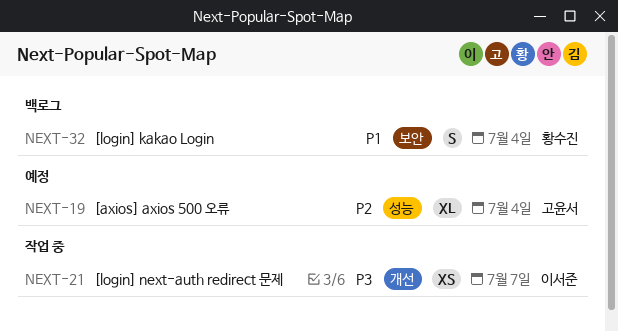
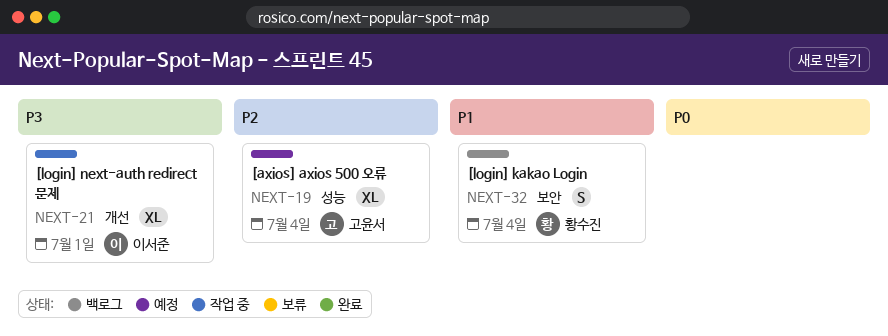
NEXT-21, estimate: XS -> XL
NEXT-21, due: Jul 7 -> Jul 1

